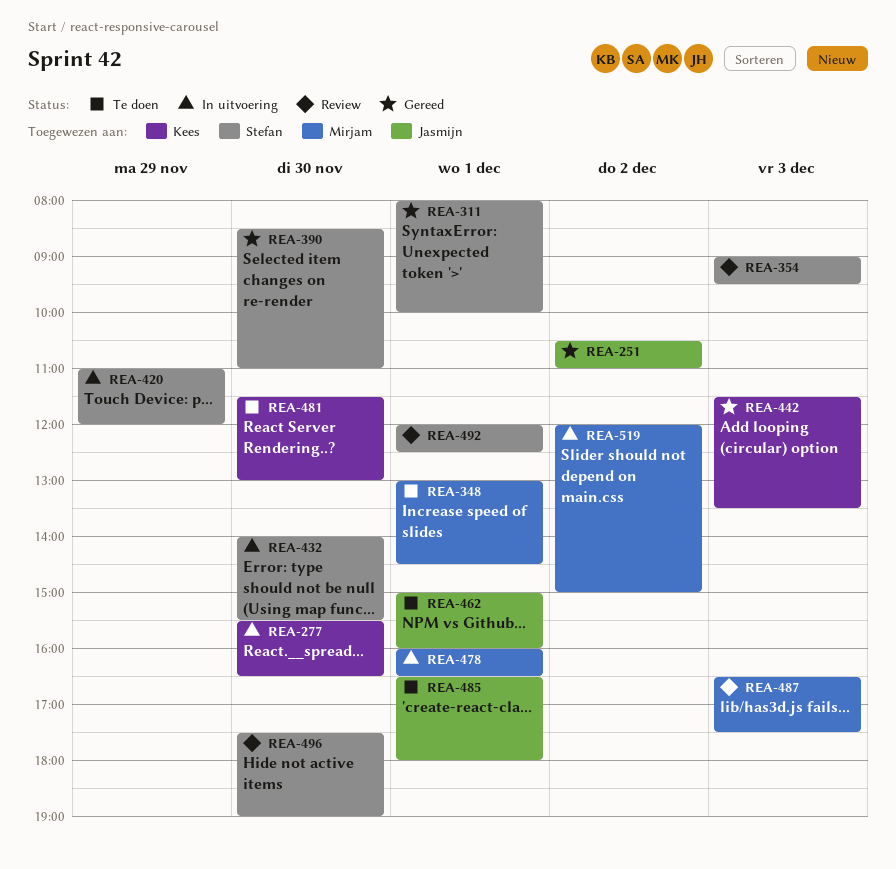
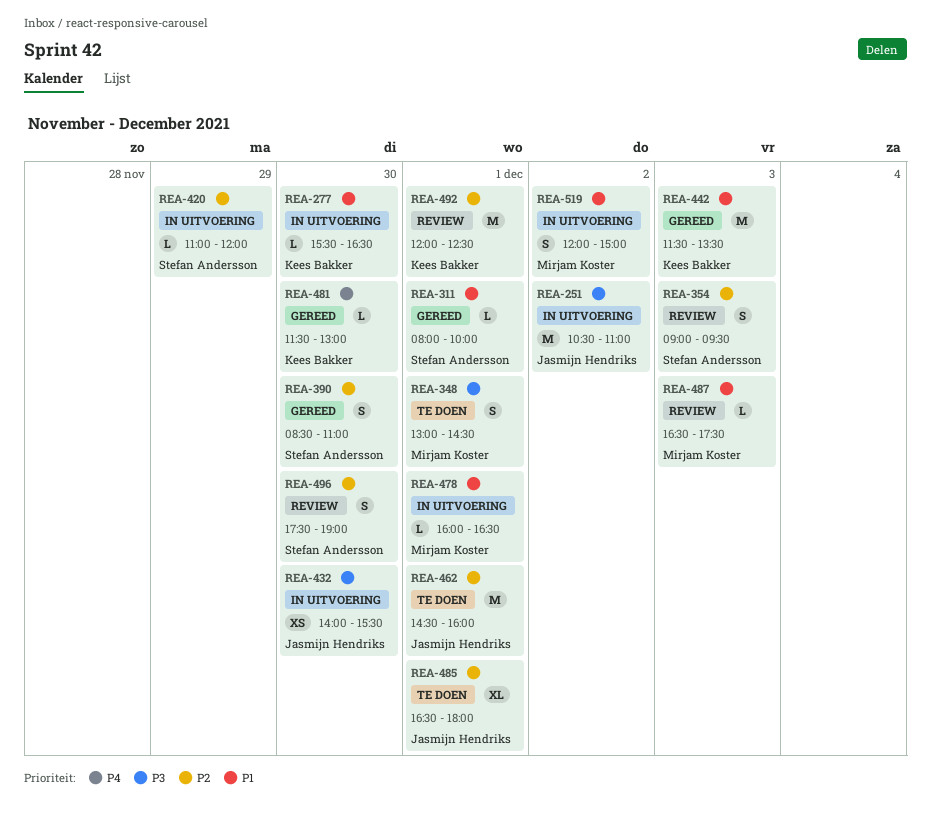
REA-251, status: Gereed -> In uitvoering
REA-432, owner: Stefan Andersson -> Jasmijn Hendriks
REA-462, begins: 15:00 -> 14:30
REA-481, status: Te doen -> Gereed
REA-492, owner: Stefan Andersson -> Kees Bakker

